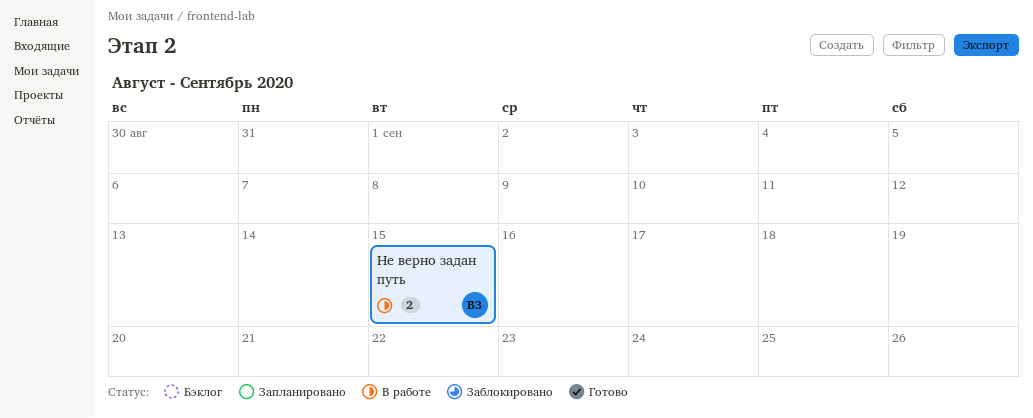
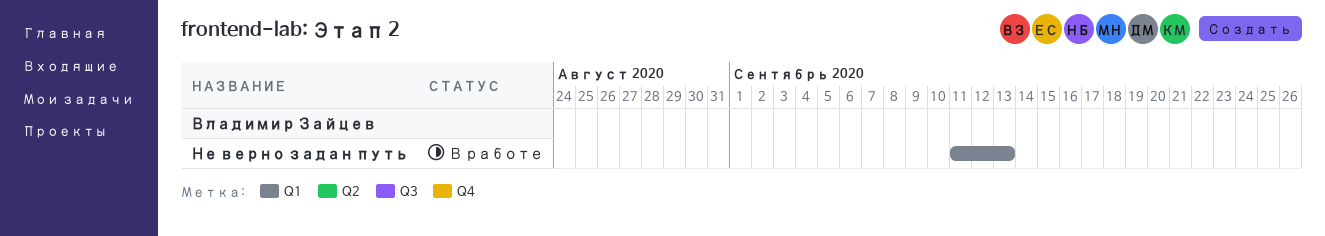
Не верно задан путь, due: Sep 15 -> Sep 13

